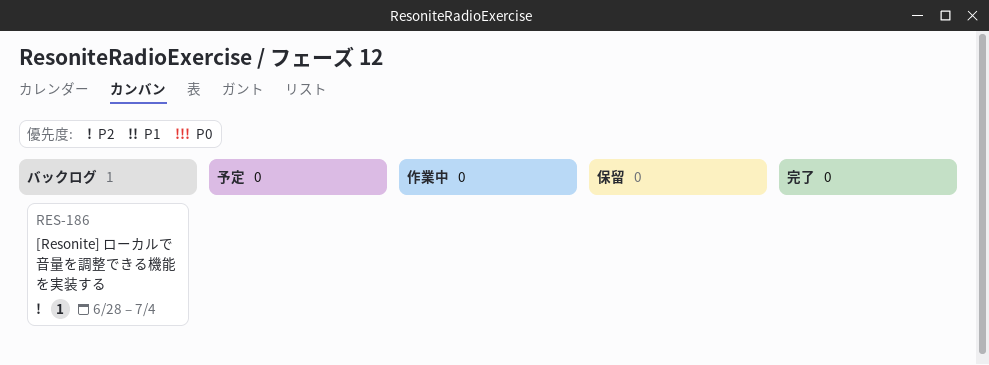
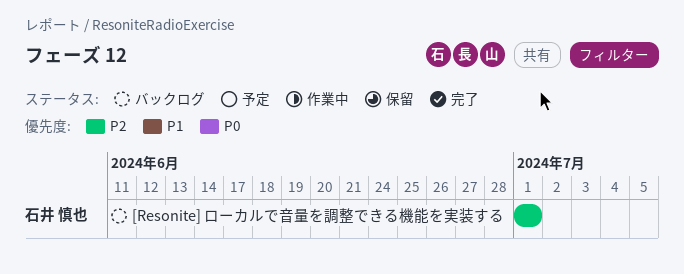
[Resonite] ローカルで音量を調整できる機能を実装する, start: Jun 28 -> Jul 1
[Resonite] ローカルで音量を調整できる機能を実装する, due: Jul 4 -> Jul 1

